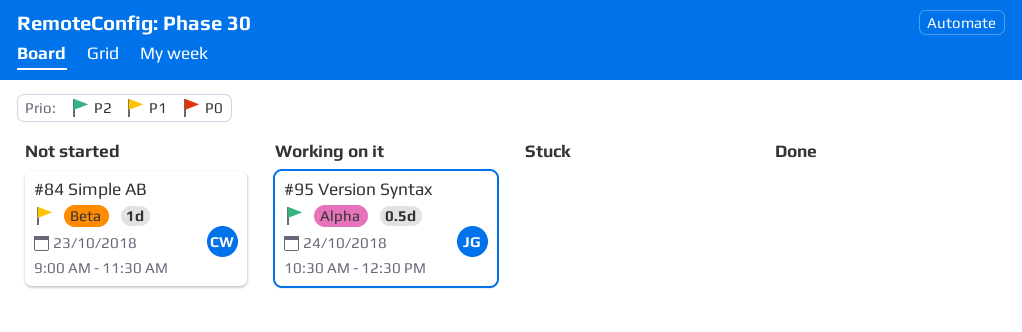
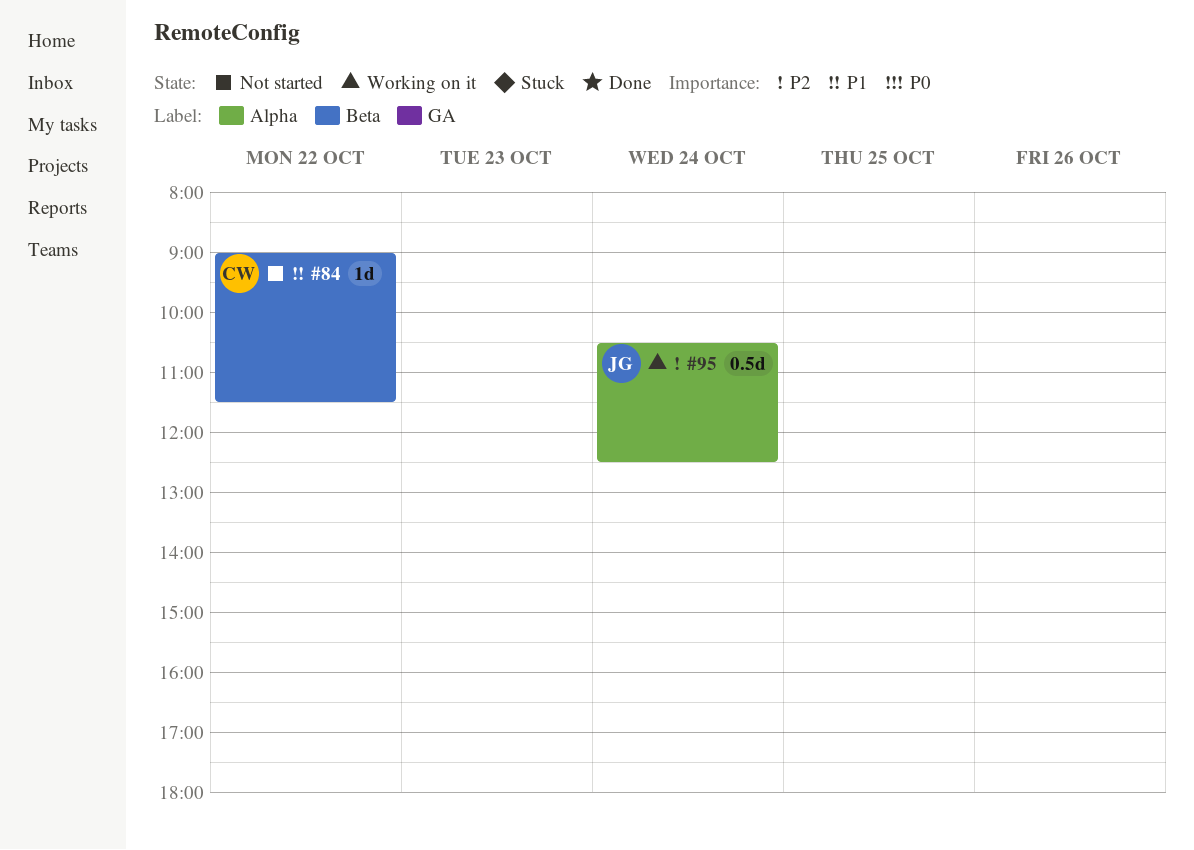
#84, day: Oct 23 -> Oct 22

